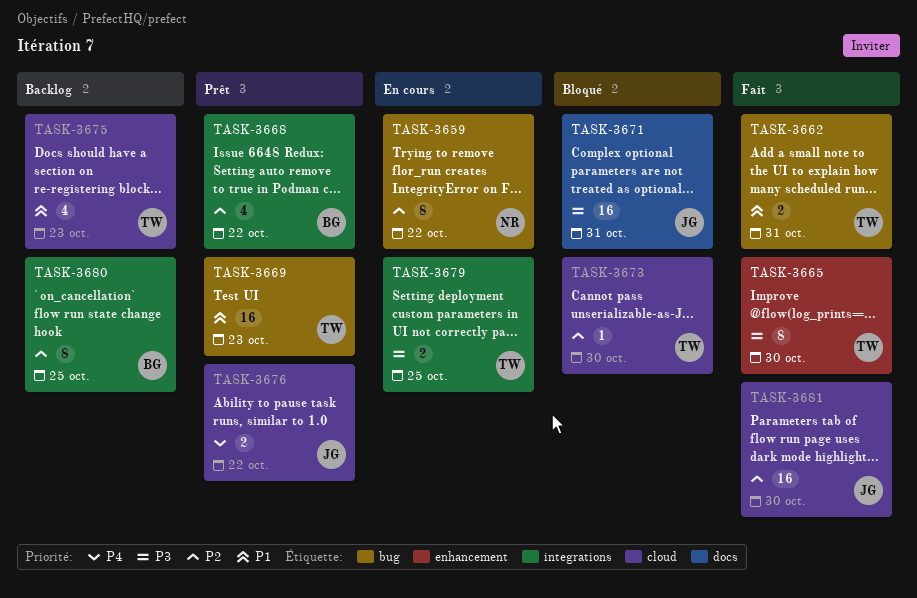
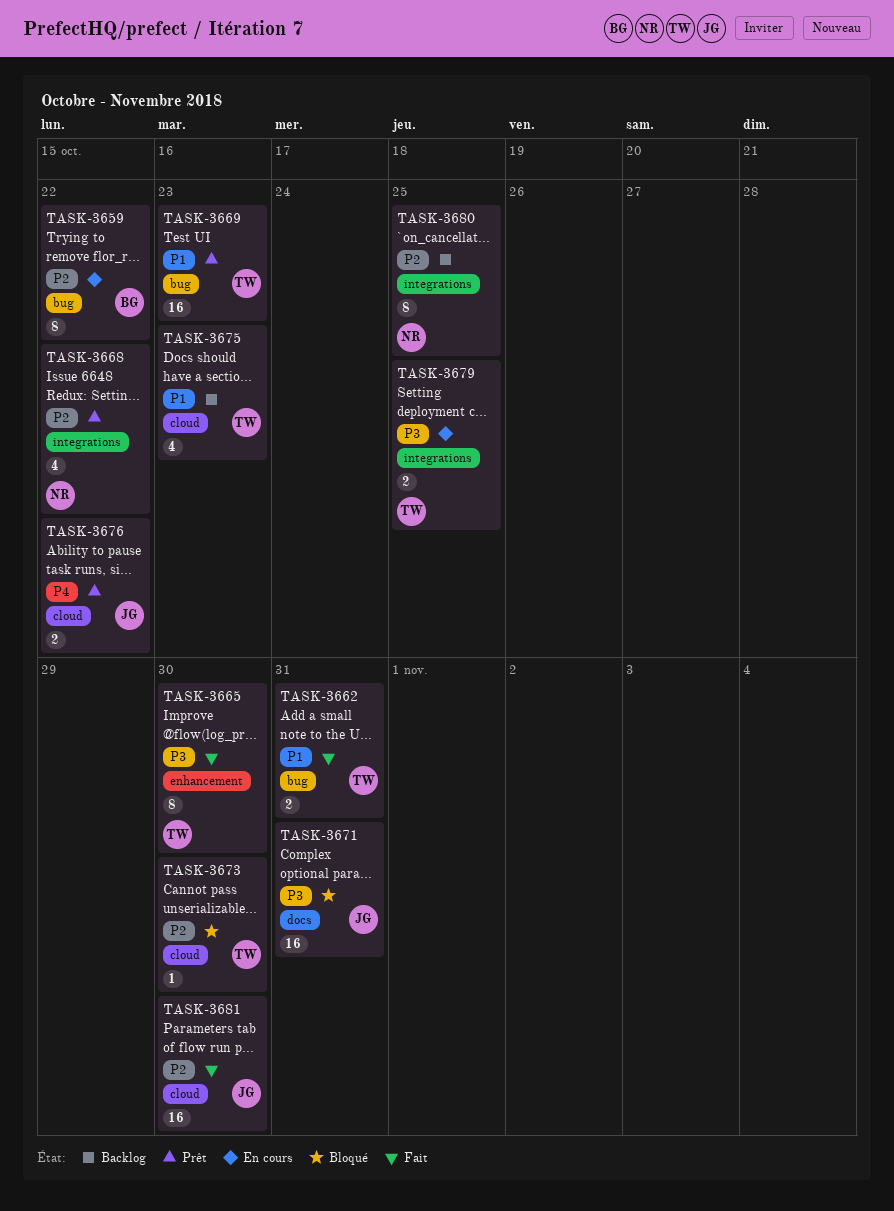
TASK-3659, owner: NR -> BG
TASK-3668, owner: BG -> NR
TASK-3680, owner: BG -> NR

